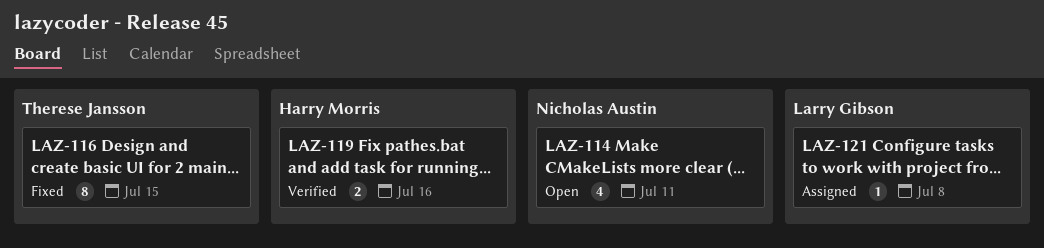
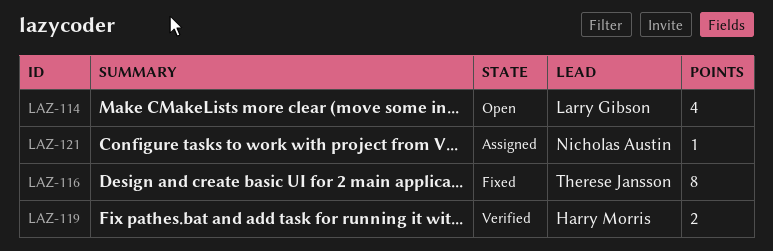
LAZ-114, owner: Nicholas Austin -> Larry Gibson
LAZ-121, owner: Larry Gibson -> Nicholas Austin

